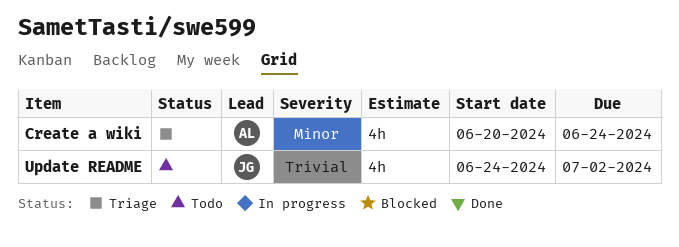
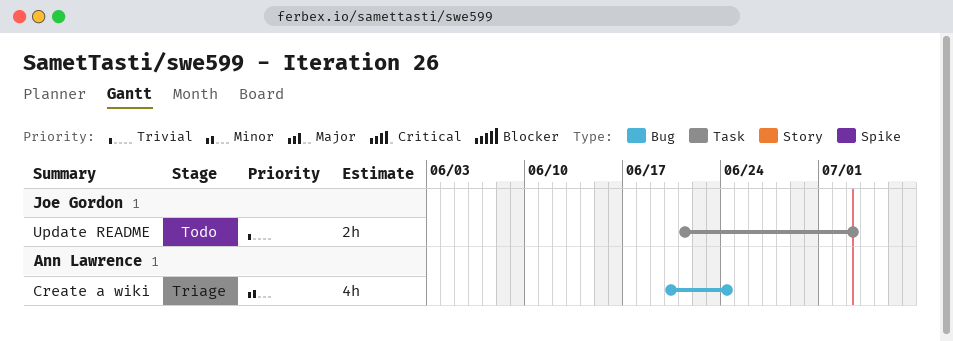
Update README, estimate: 4h -> 2h
Update README, start: Jun 24 -> Jun 21
Update README, due: Jul 2 -> Jul 3

